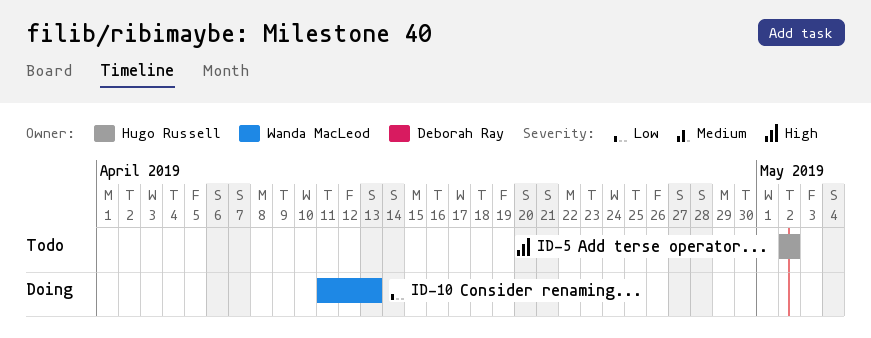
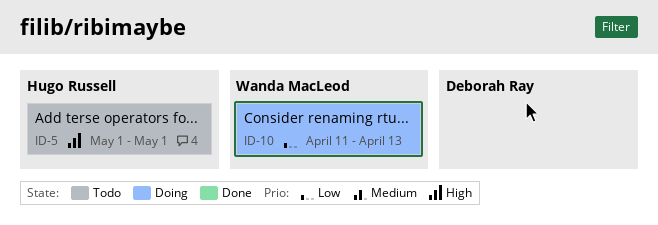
ID-5, start: May 2 -> May 1
ID-5, due: May 2 -> May 1

